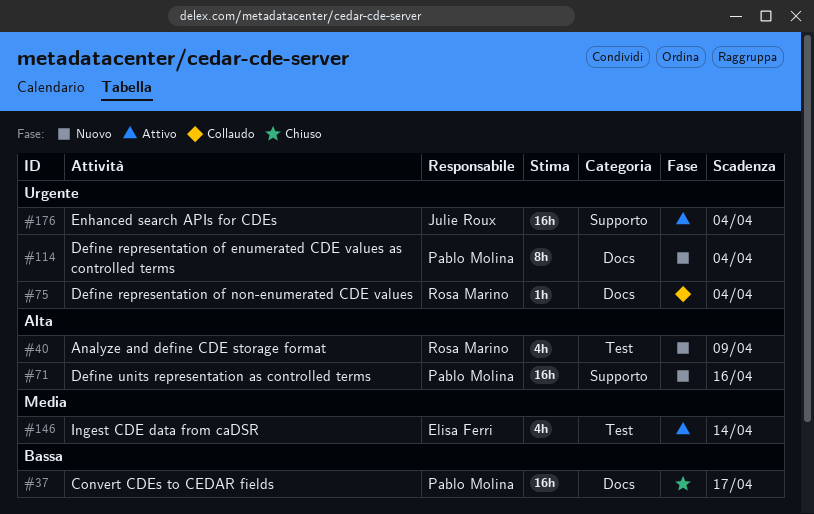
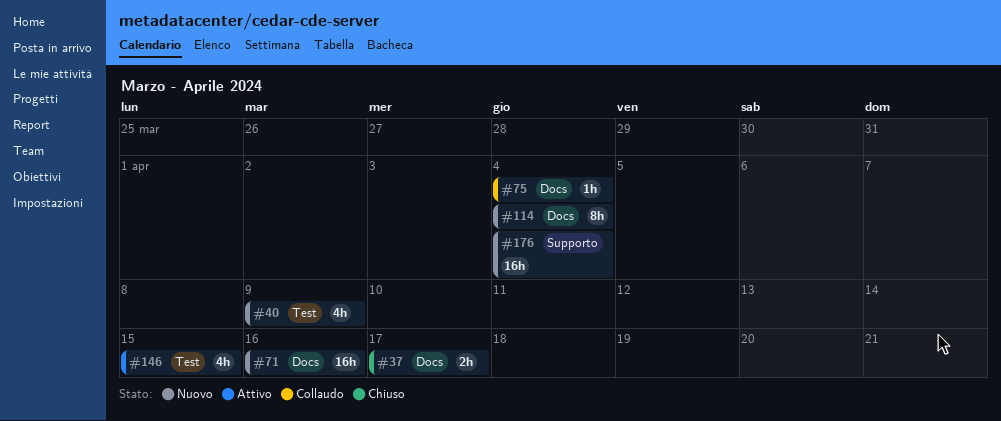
#37, estimate: 16h -> 2h
#71, label: Supporto -> Docs
#146, due: Apr 14 -> Apr 15
#176, status: Attivo -> Nuovo

